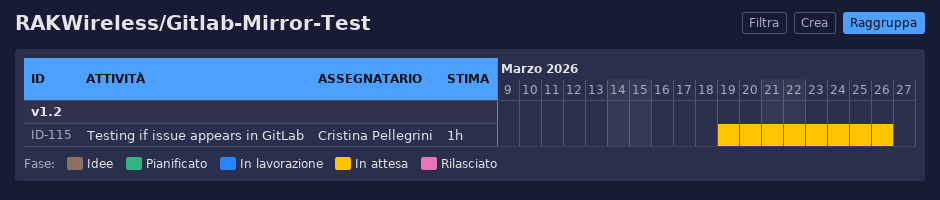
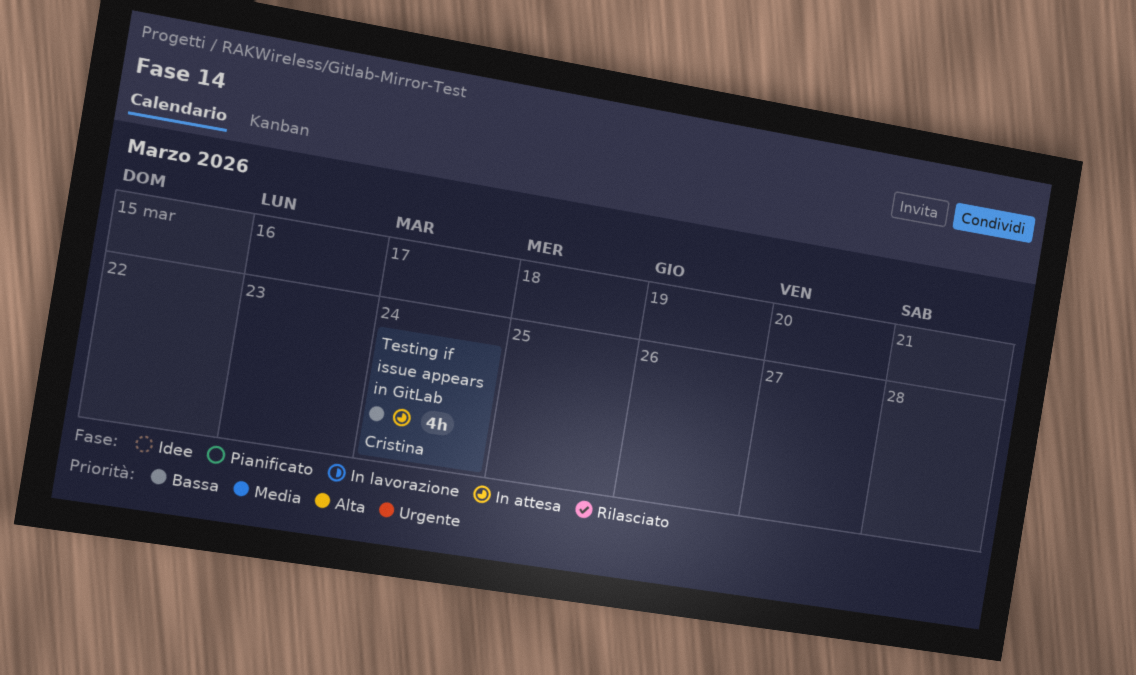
Testing if issue appears in GitLab, estimate: 1h -> 4h
Testing if issue appears in GitLab, due: Mar 26 -> Mar 24

